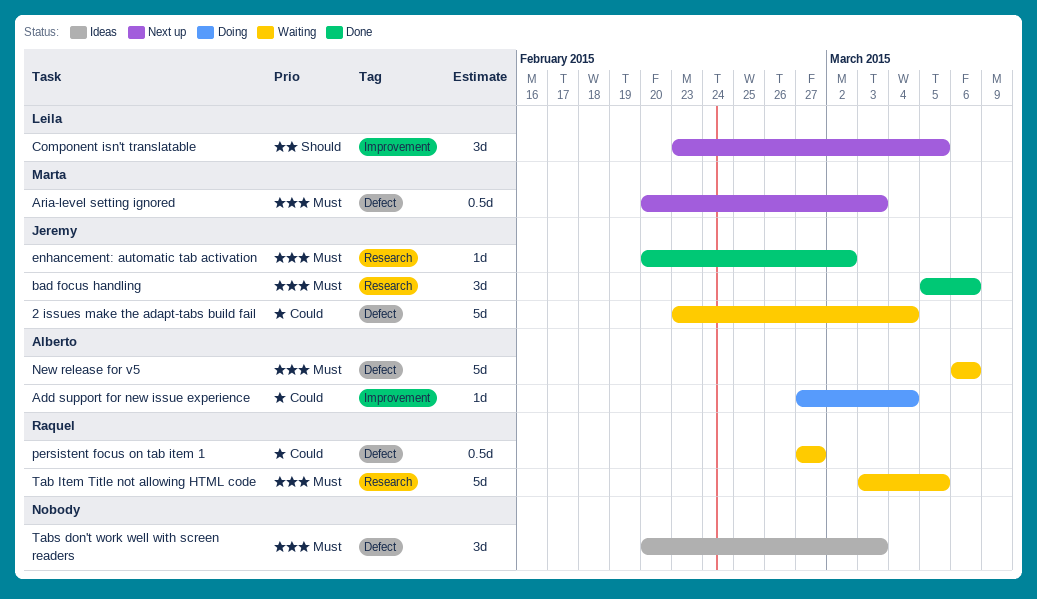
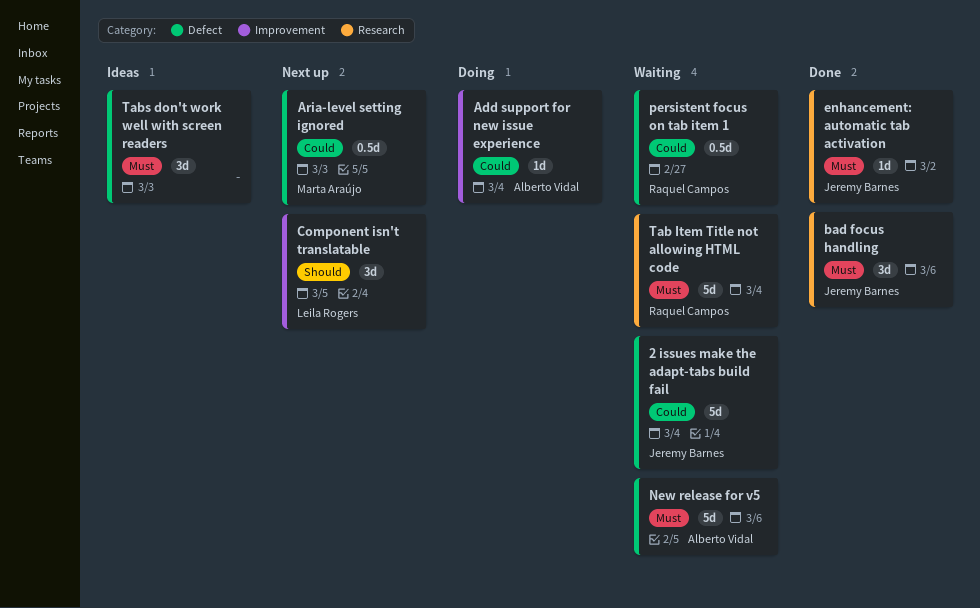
Aria-level setting ignored, priority: Must -> Could
Tab Item Title not allowing HTML code, due: Mar 5 -> Mar 4

